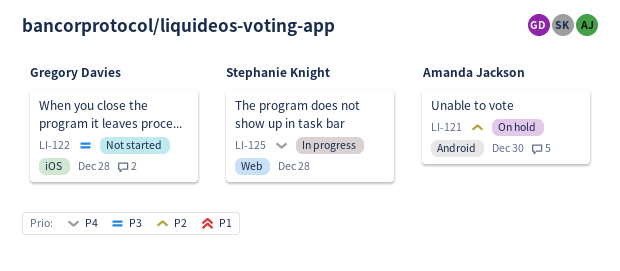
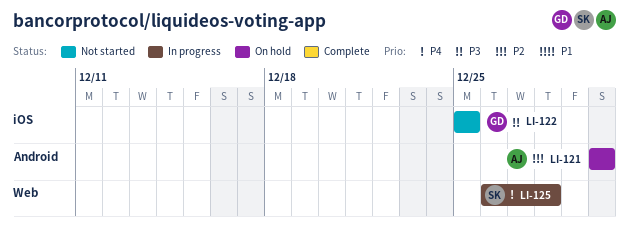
LI-122, due: Dec 28 -> Dec 25

